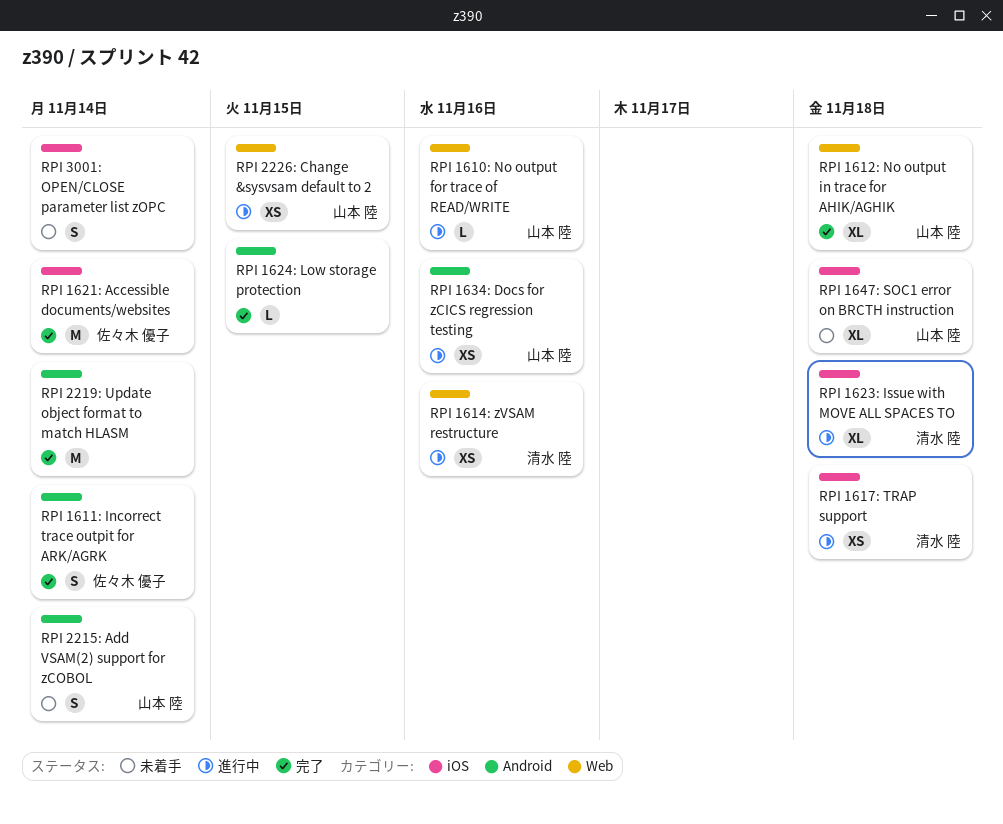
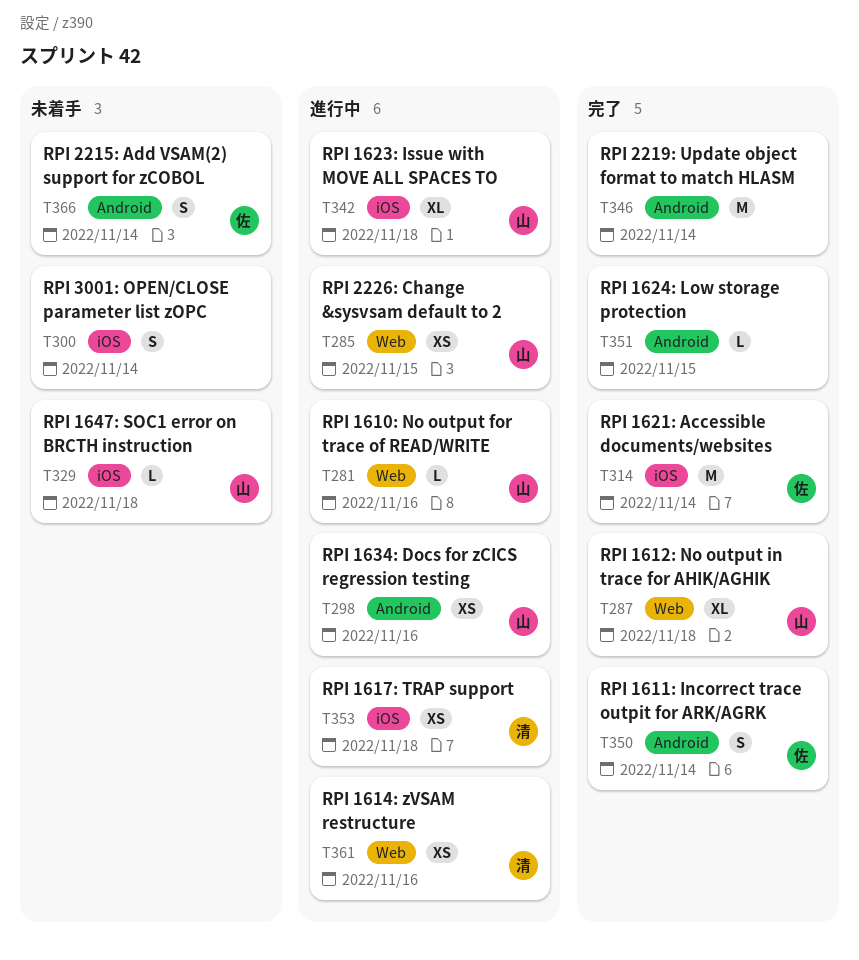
RPI 1623: Issue with MOVE ALL SPACES TO, owner: 清水 陸 -> 山本 陸
RPI 1647: SOC1 error on BRCTH instruction, estimate: XL -> L
RPI 2215: Add VSAM(2) support for zCOBOL, owner: 山本 陸 -> 佐々木 優子

